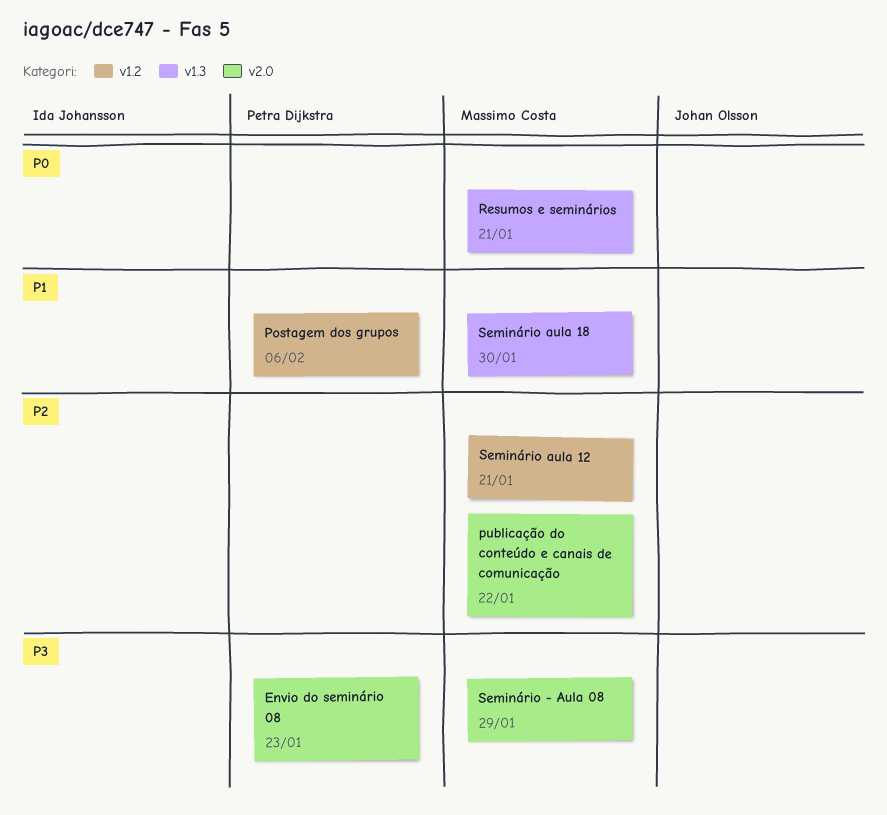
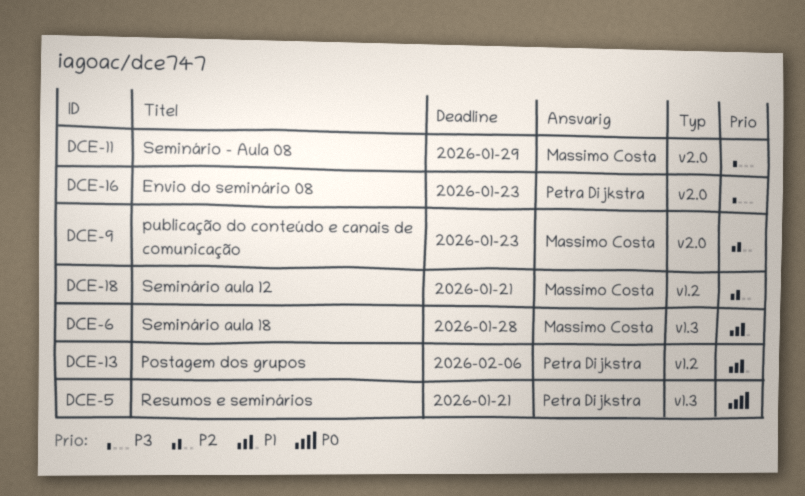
publicação do conteúdo e canais de comunicação, due: Jan 22 -> Jan 23
Resumos e seminários, owner: Massimo Costa -> Petra Dijkstra
Seminário aula 18, due: Jan 30 -> Jan 28

